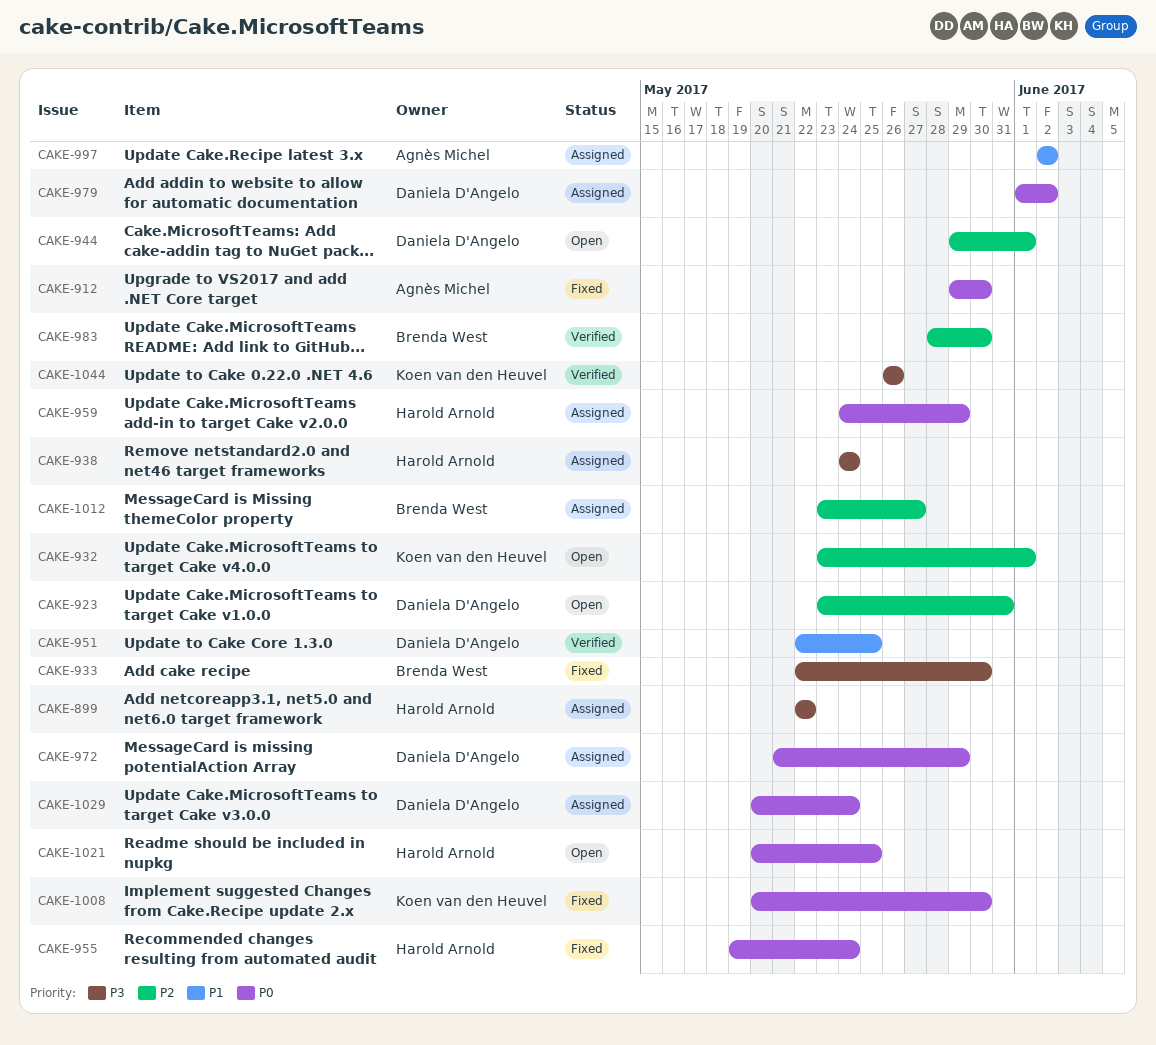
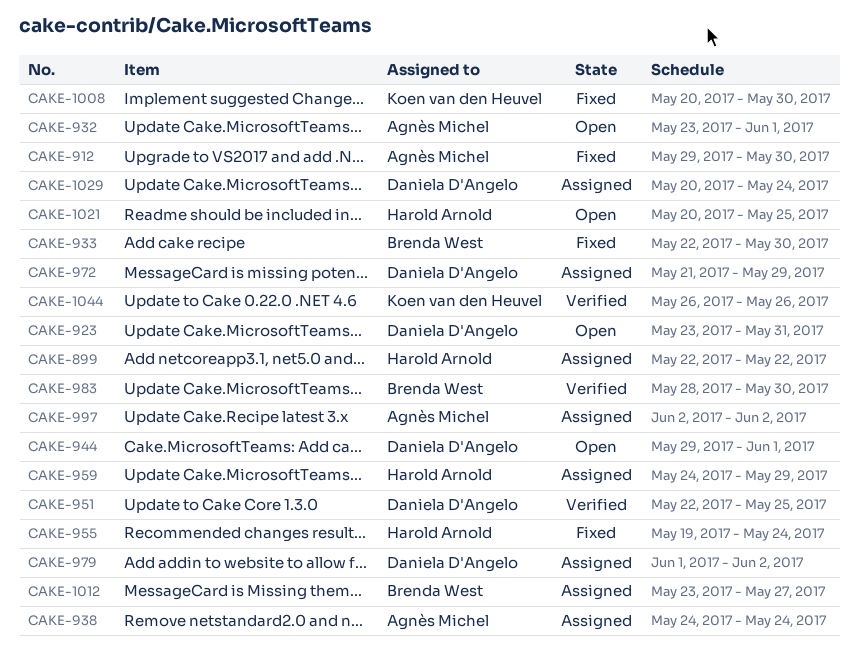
CAKE-932, owner: Koen van den Heuvel -> Agnès Michel
CAKE-938, owner: Harold Arnold -> Agnès Michel

